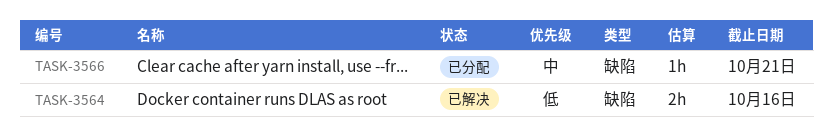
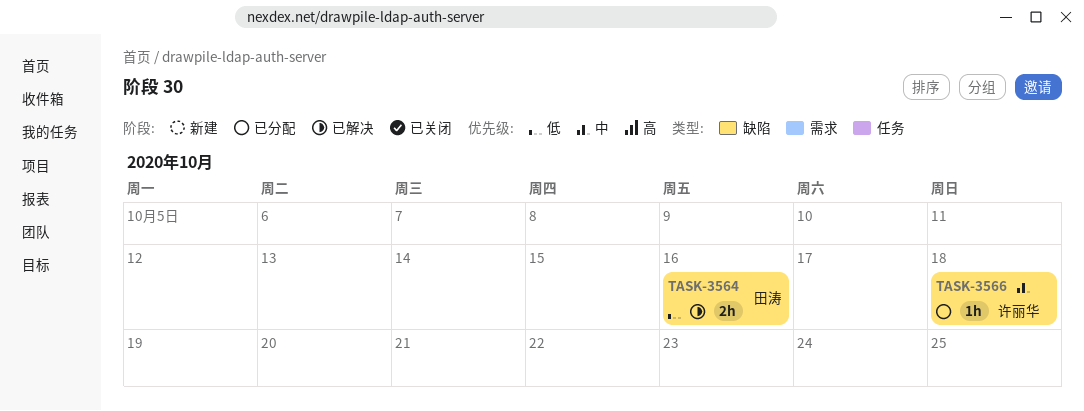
TASK-3566, due: Oct 21 -> Oct 18

